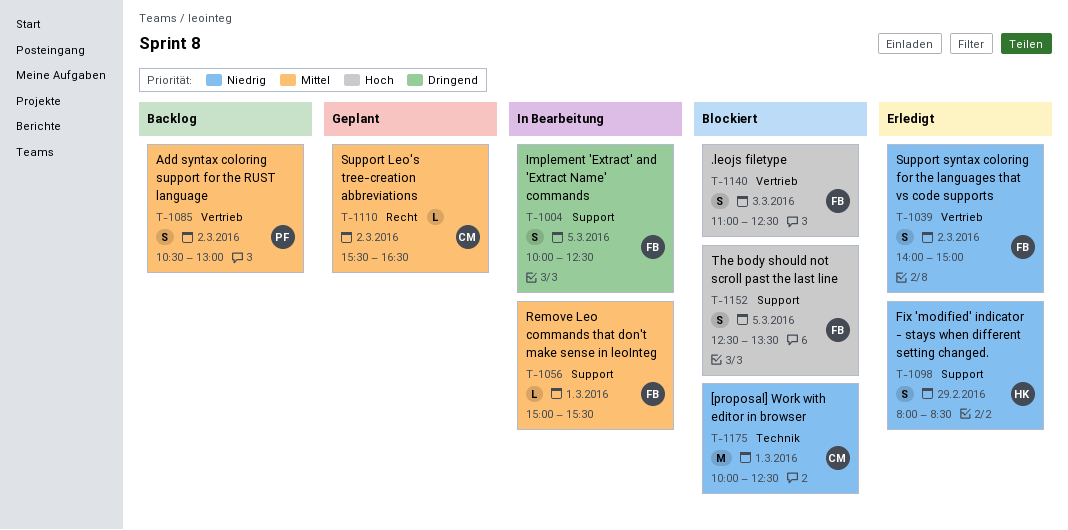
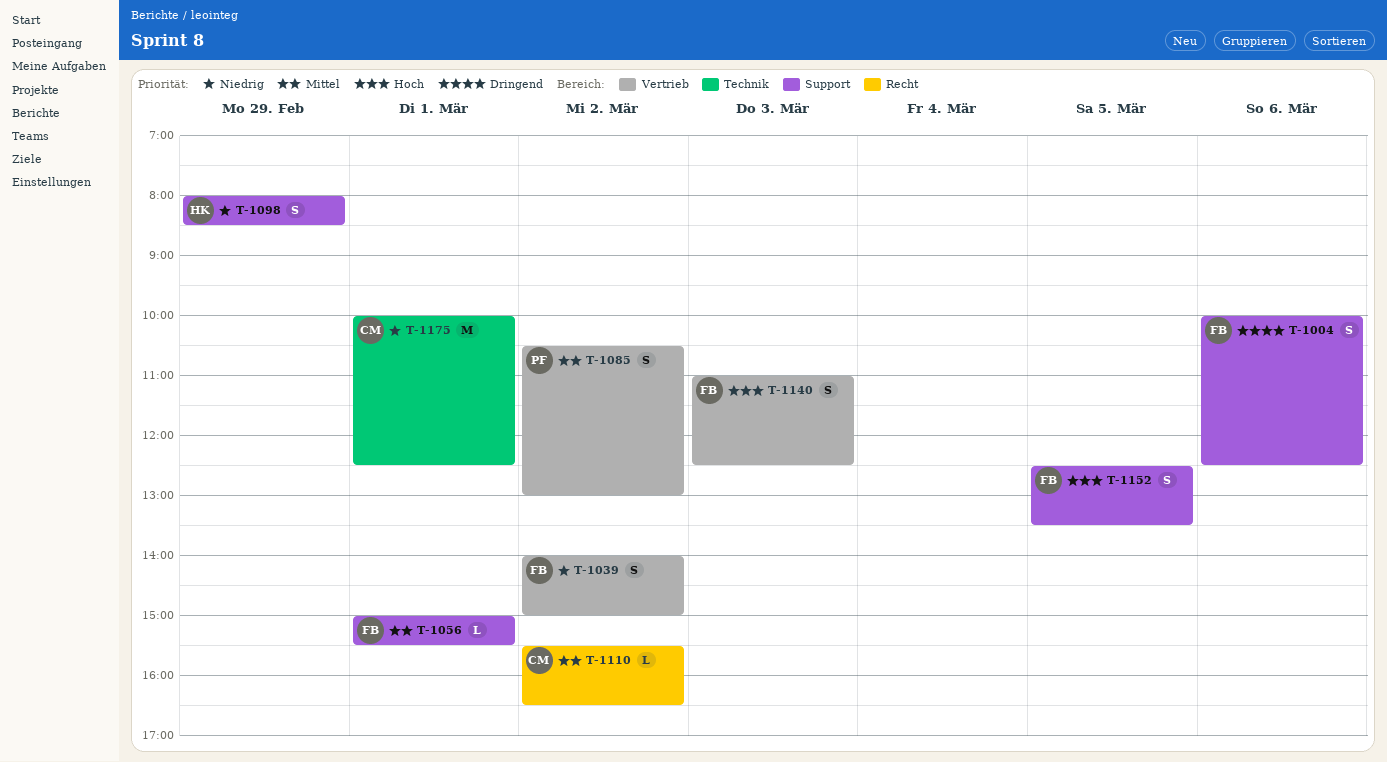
T-1004, day: Mar 5 -> Mar 6

